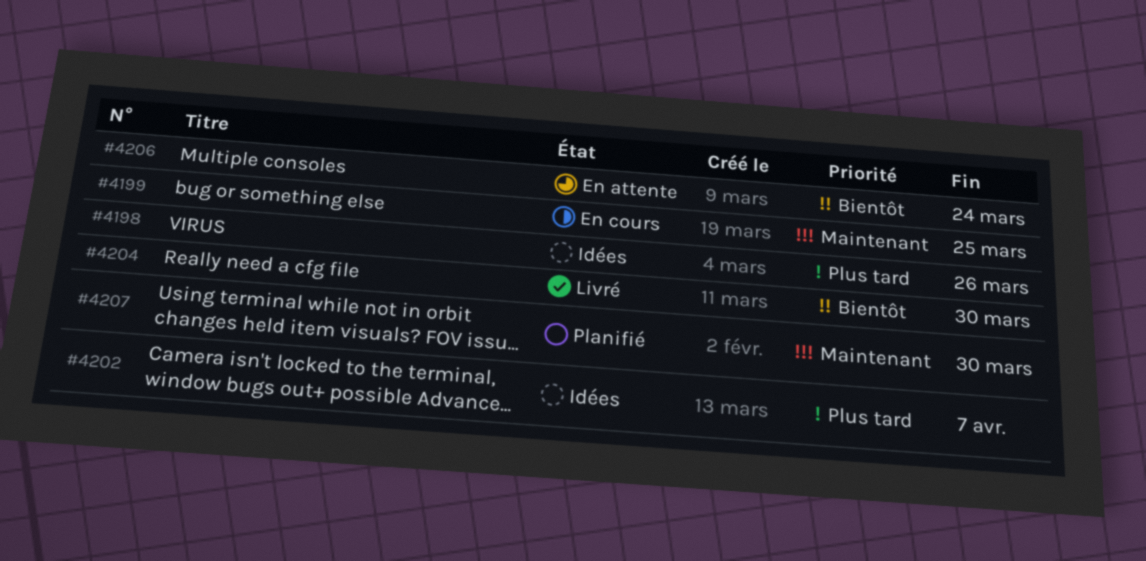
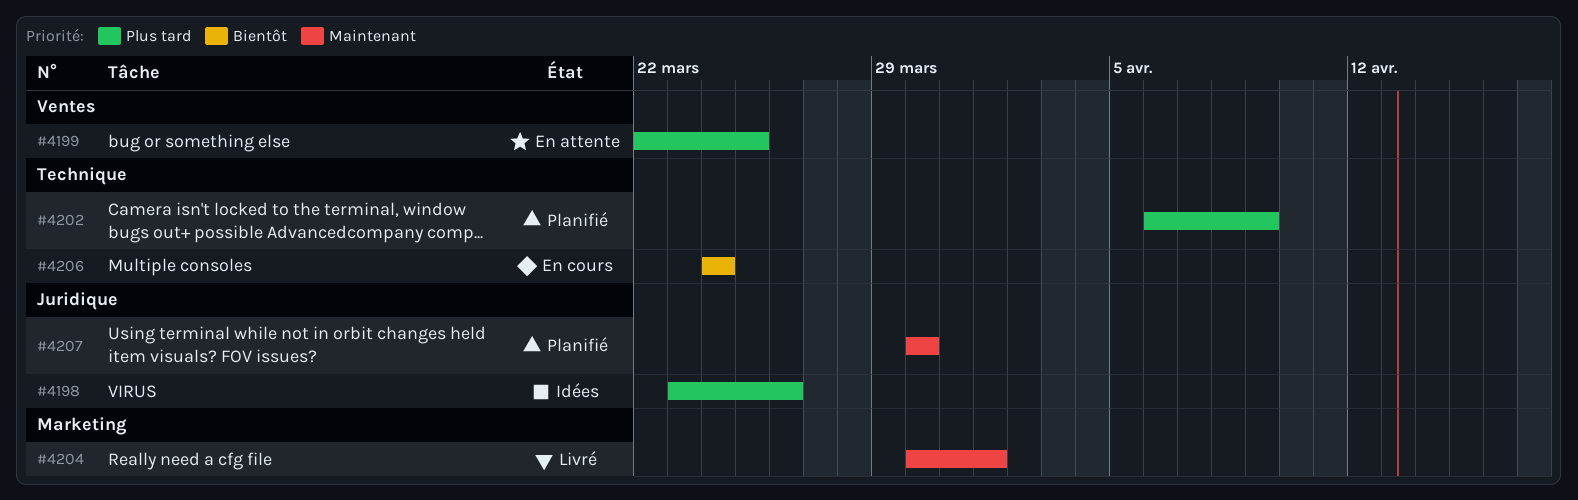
#4199, status: En cours -> En attente
#4199, priority: Maintenant -> Plus tard
#4202, status: Idées -> Planifié
#4202, due: Apr 7 -> Apr 9
#4204, priority: Bientôt -> Maintenant
#4204, due: Mar 30 -> Apr 1
#4206, status: En attente -> En cours

